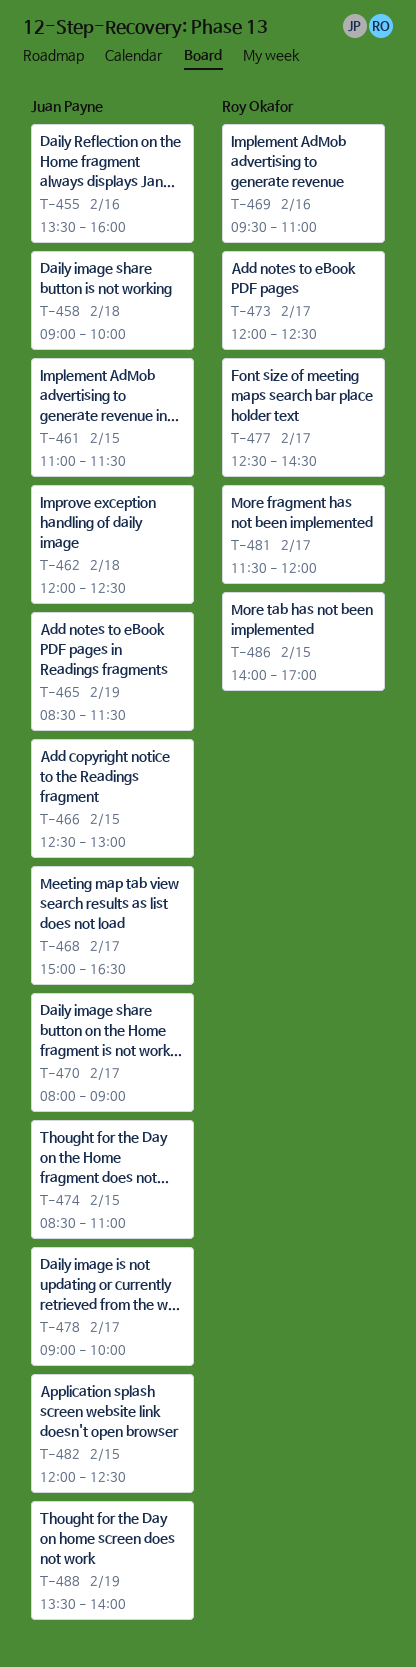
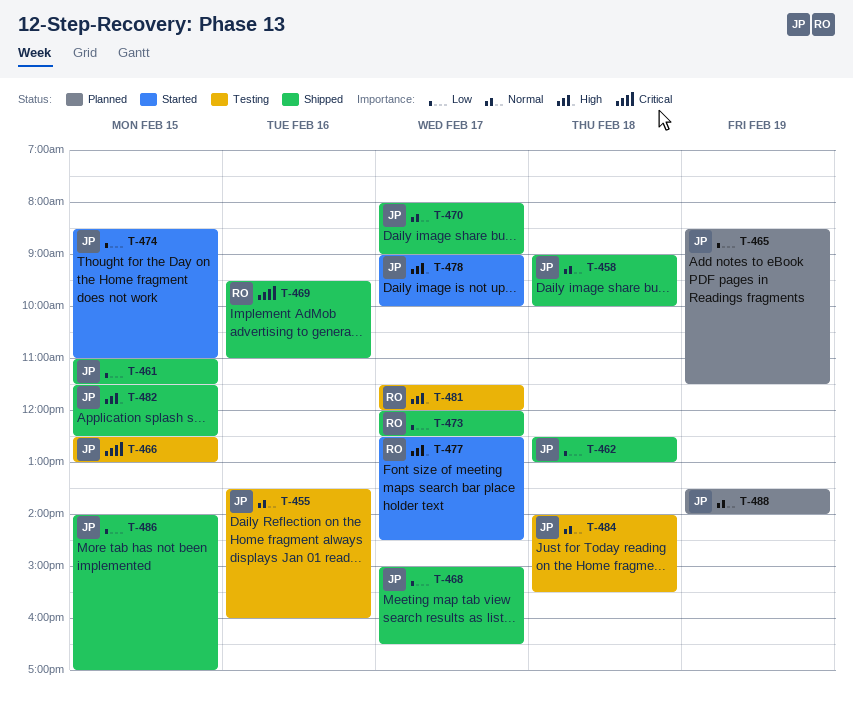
T-462, begins: 12:00 -> 12:30
T-462, ends: 12:30 -> 13:00
T-482, begins: 12:00 -> 11:30
T-484: none -> present
T-486, owner: Roy Okafor -> Juan Payne

